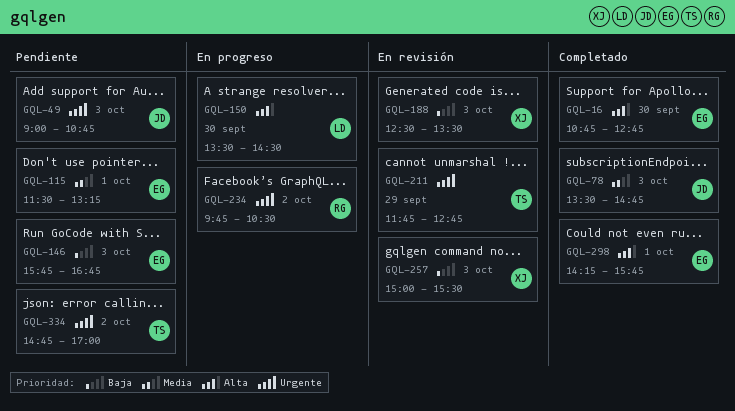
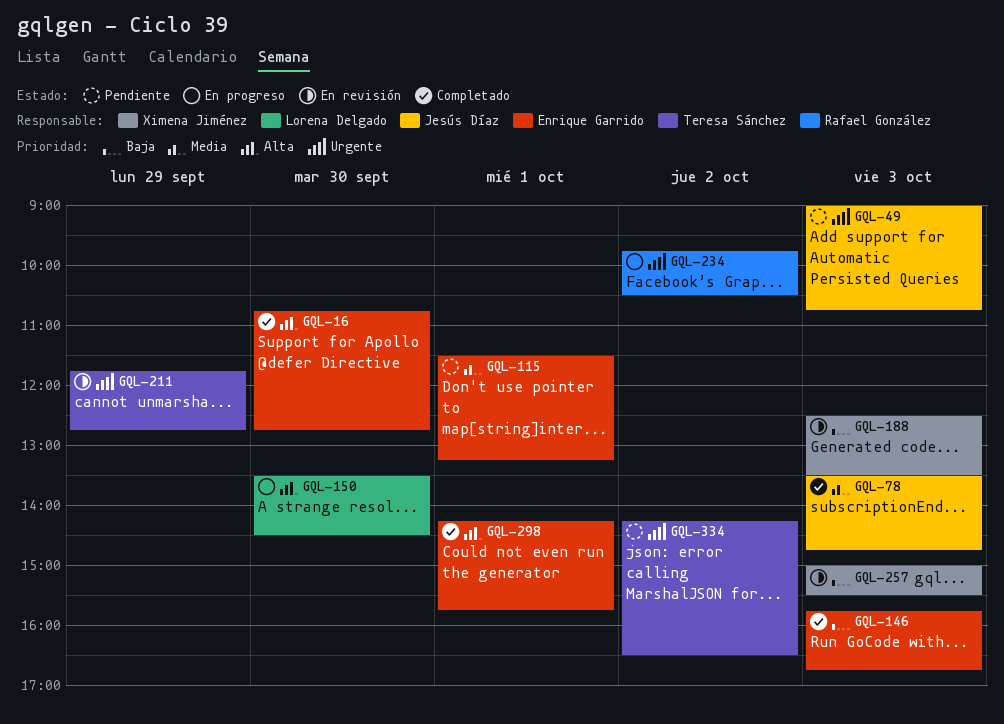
GQL-146, status: Pendiente -> Completado
GQL-334, begins: 14:45 -> 14:15
GQL-334, ends: 17:00 -> 16:30

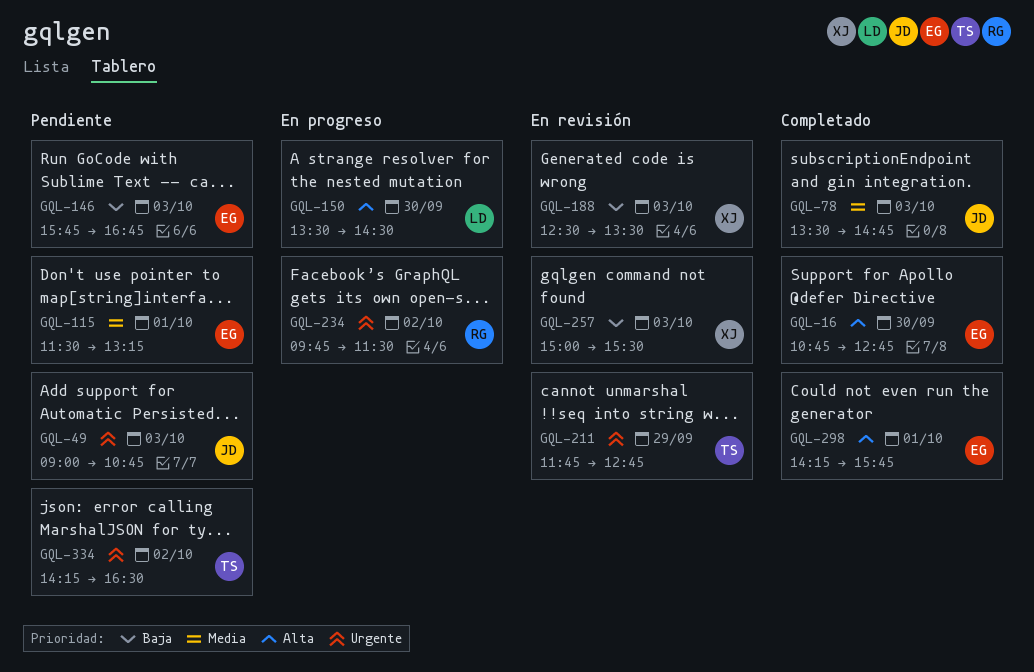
GQL-146, status: Completado -> Pendiente
GQL-234, ends: 10:30 -> 11:30

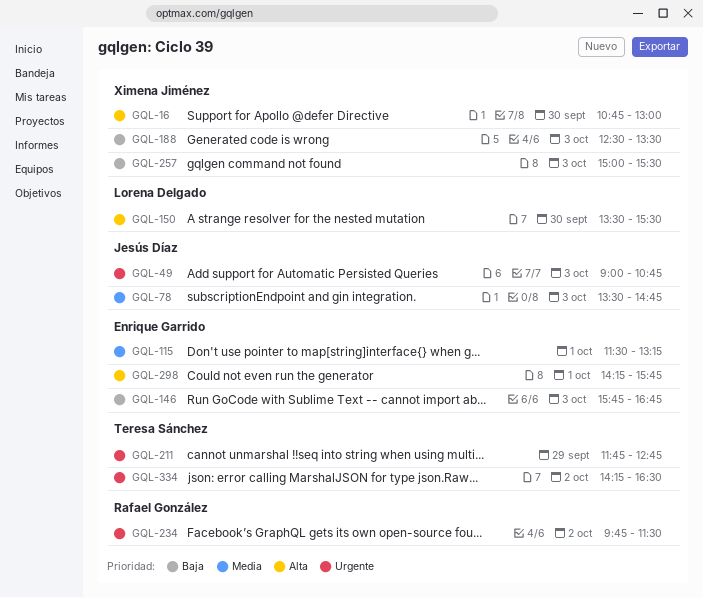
GQL-16, owner: Enrique Garrido -> Ximena Jiménez
GQL-16, ends: 12:45 -> 13:00
GQL-150, ends: 14:30 -> 15:30

